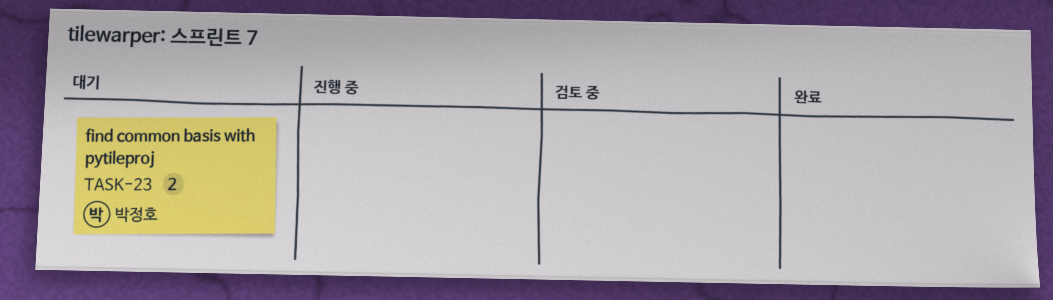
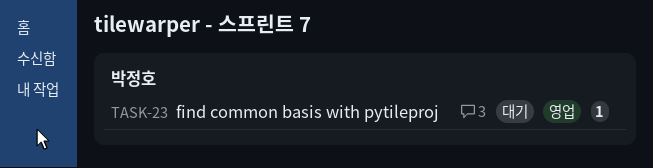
TASK-23, estimate: 2 -> 1

